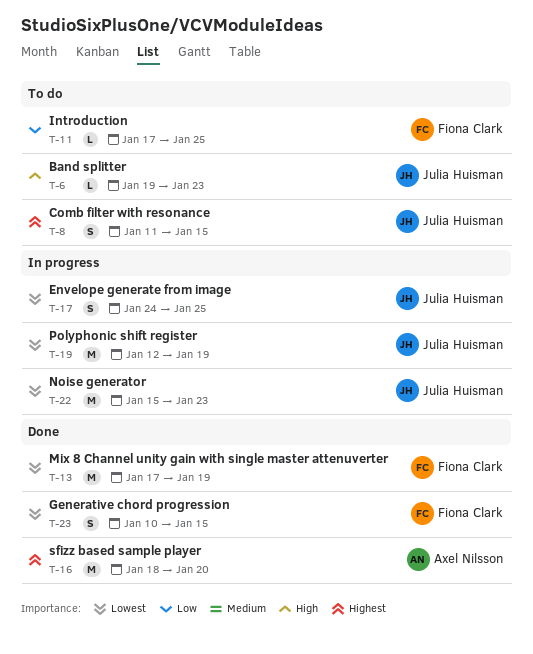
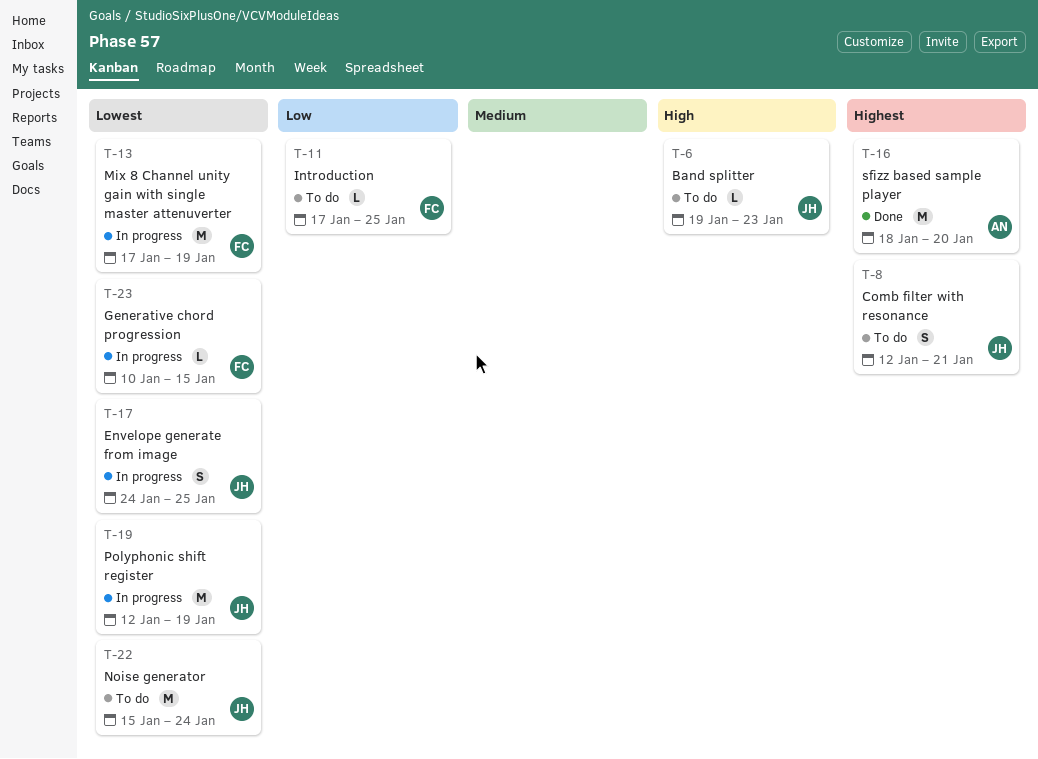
T-8, start: Jan 11 -> Jan 12
T-8, due: Jan 15 -> Jan 21
T-13, status: Done -> In progress
T-22, status: In progress -> To do
T-22, due: Jan 23 -> Jan 24
T-23, status: Done -> In progress
T-23, estimate: S -> L

